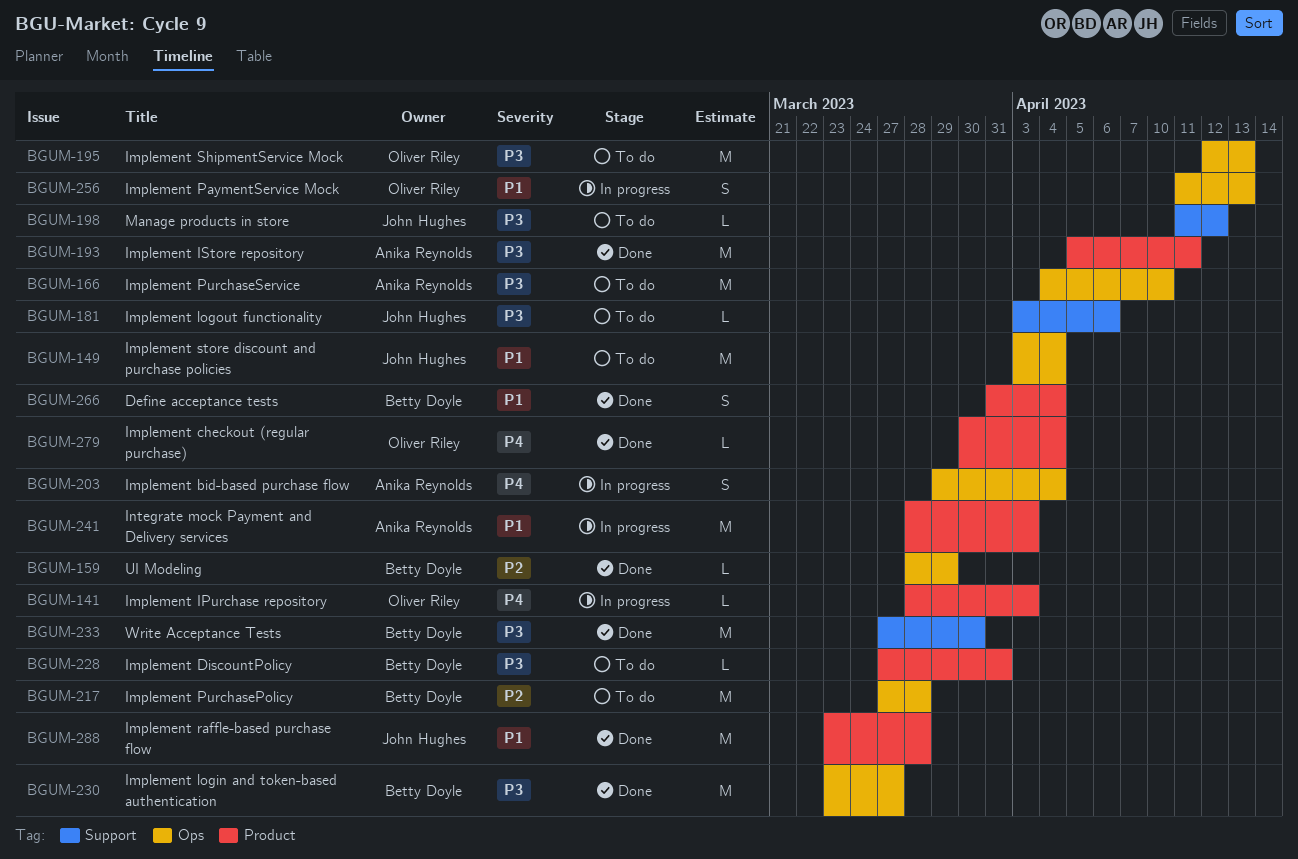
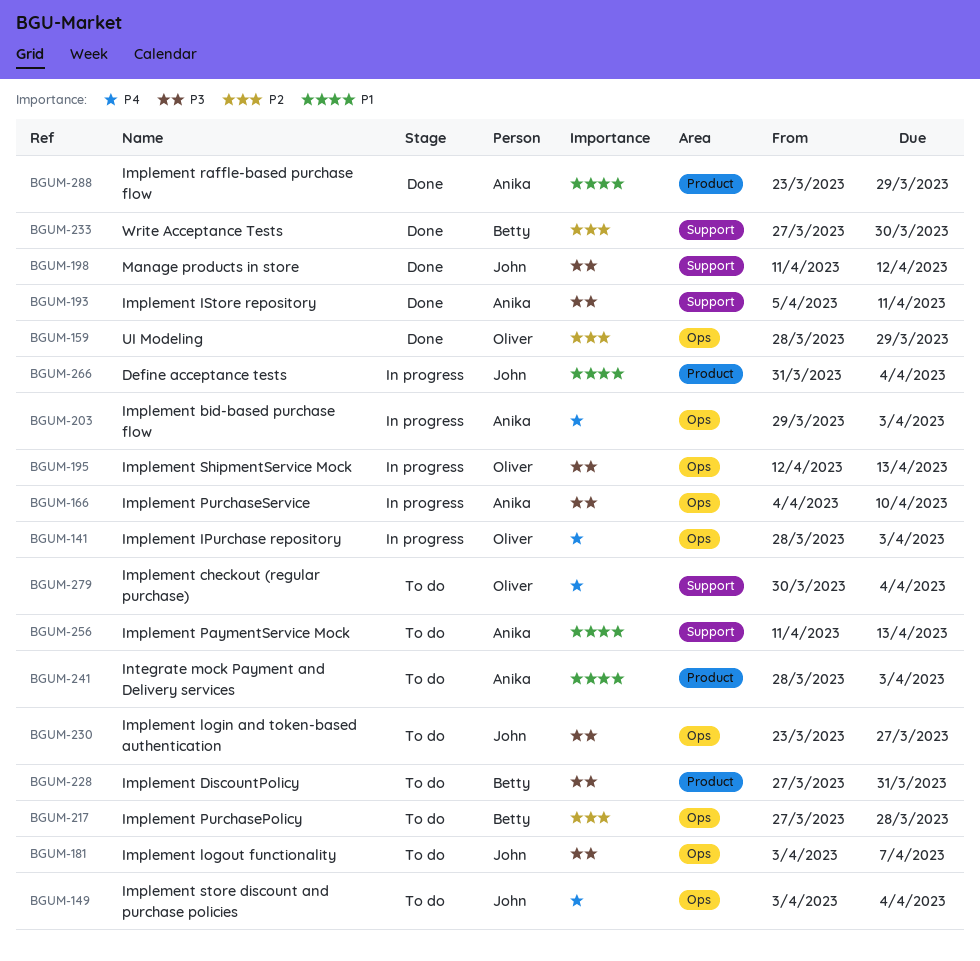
BGUM-141, label: Product -> Ops
BGUM-149, priority: P1 -> P4
BGUM-159, owner: Betty Doyle -> Oliver Riley
BGUM-166, status: To do -> In progress
BGUM-181, label: Support -> Ops
BGUM-181, due: Apr 6 -> Apr 7
BGUM-193, label: Product -> Support
BGUM-195, status: To do -> In progress
BGUM-198, status: To do -> Done
BGUM-203, due: Apr 4 -> Apr 3
BGUM-230, status: Done -> To do
BGUM-230, owner: Betty Doyle -> John Hughes
BGUM-233, priority: P3 -> P2
BGUM-241, status: In progress -> To do
BGUM-256, status: In progress -> To do
BGUM-256, owner: Oliver Riley -> Anika Reynolds
BGUM-256, label: Ops -> Support
BGUM-266, status: Done -> In progress
BGUM-266, owner: Betty Doyle -> John Hughes
BGUM-279, status: Done -> To do
BGUM-279, label: Product -> Support
BGUM-288, owner: John Hughes -> Anika Reynolds
BGUM-288, due: Mar 28 -> Mar 29

